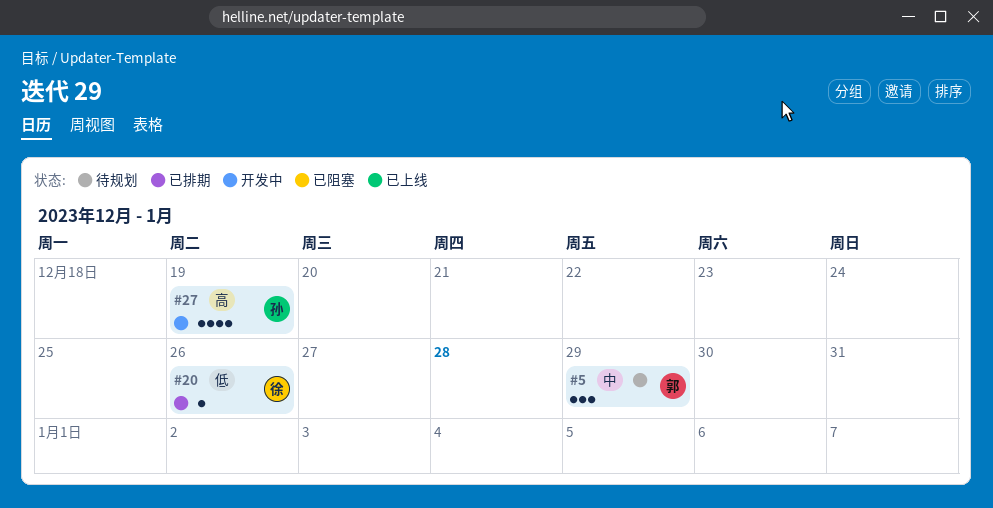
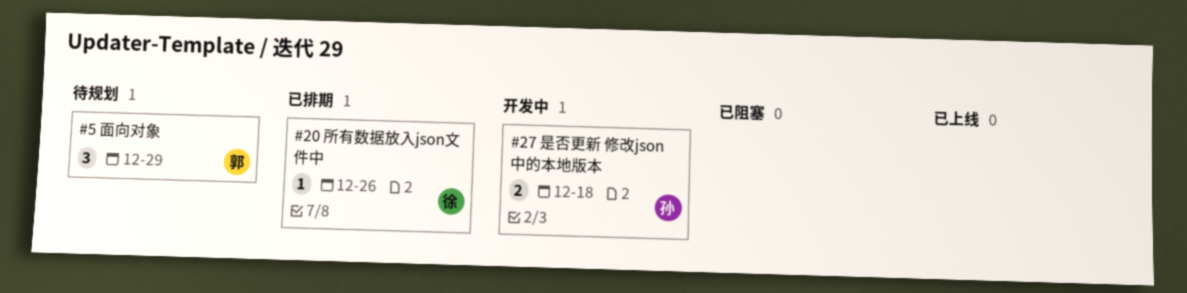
#27, estimate: 4 -> 2
#27, due: Dec 19 -> Dec 18

